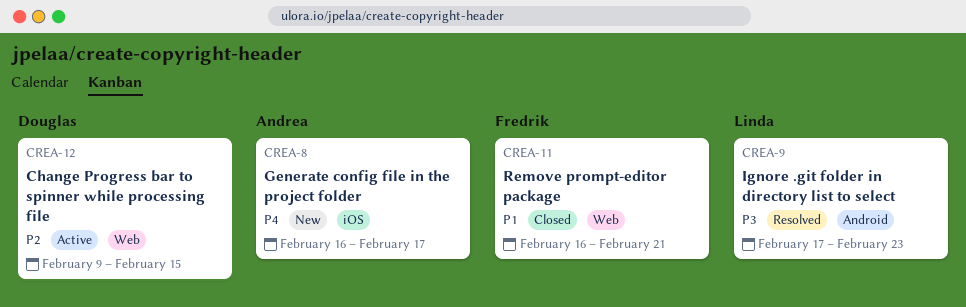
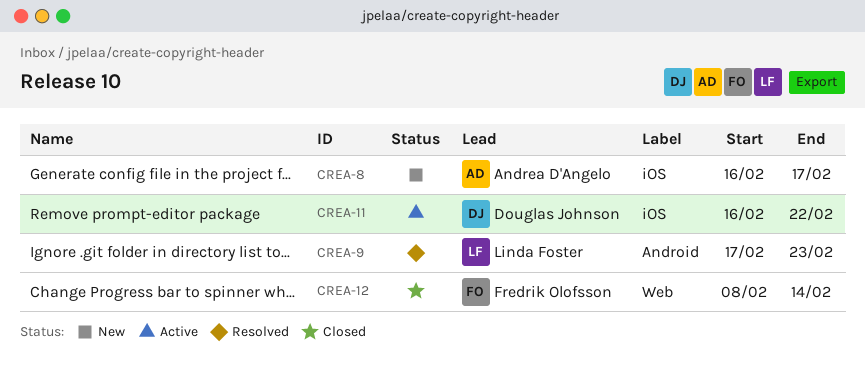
CREA-11, status: Closed -> Active
CREA-11, owner: Fredrik Olofsson -> Douglas Johnson
CREA-11, label: Web -> iOS
CREA-11, due: Feb 21 -> Feb 22
CREA-12, status: Active -> Closed
CREA-12, owner: Douglas Johnson -> Fredrik Olofsson
CREA-12, start: Feb 9 -> Feb 8
CREA-12, due: Feb 15 -> Feb 14

